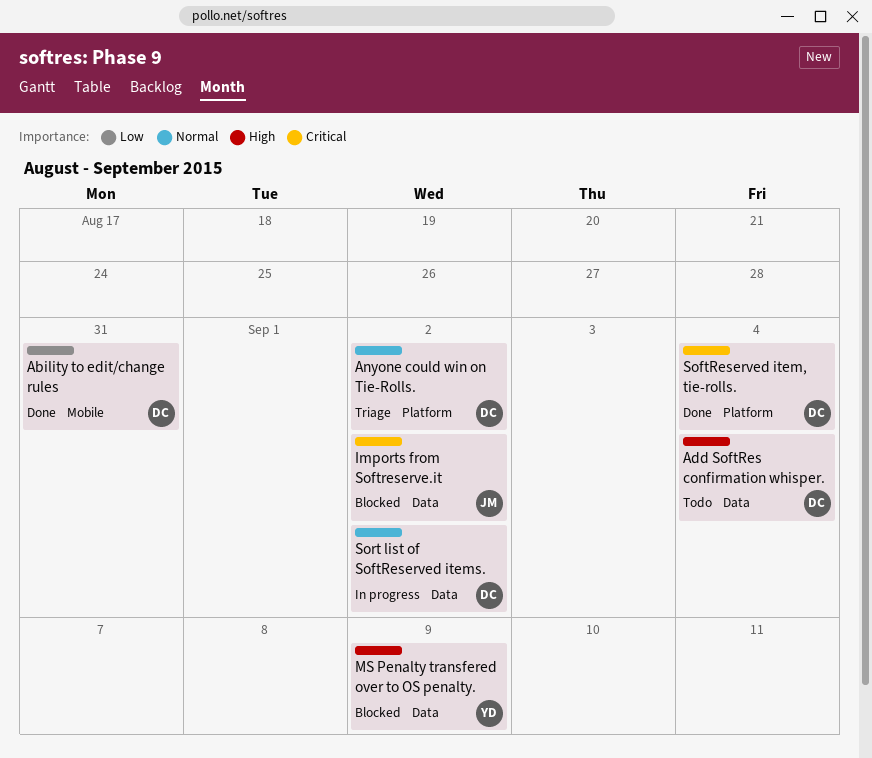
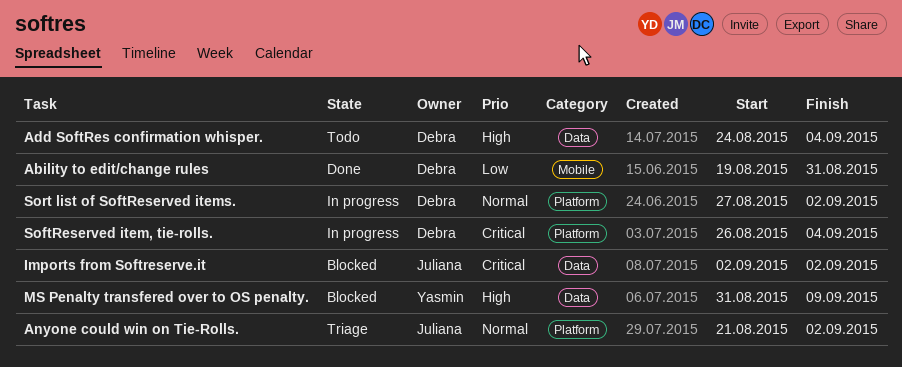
Anyone could win on Tie-Rolls., owner: Debra -> Juliana
SoftReserved item, tie-rolls., status: Done -> In progress
Sort list of SoftReserved items., label: Data -> Platform

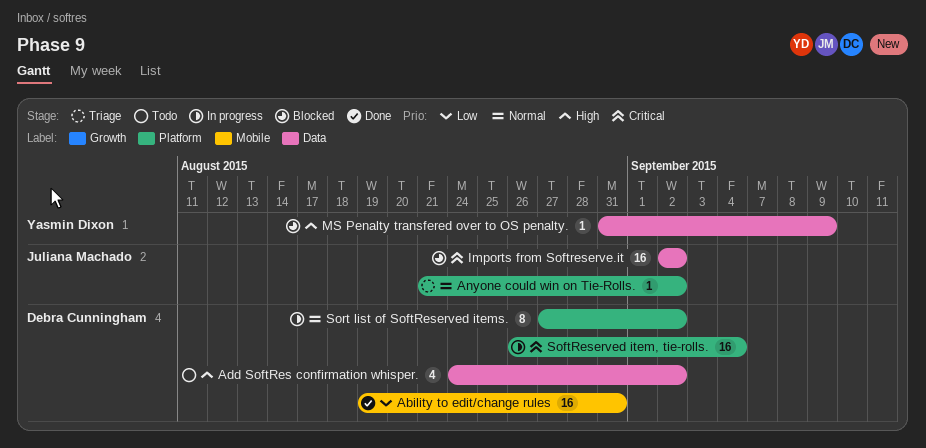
Add SoftRes confirmation whisper., due: Sep 4 -> Sep 2

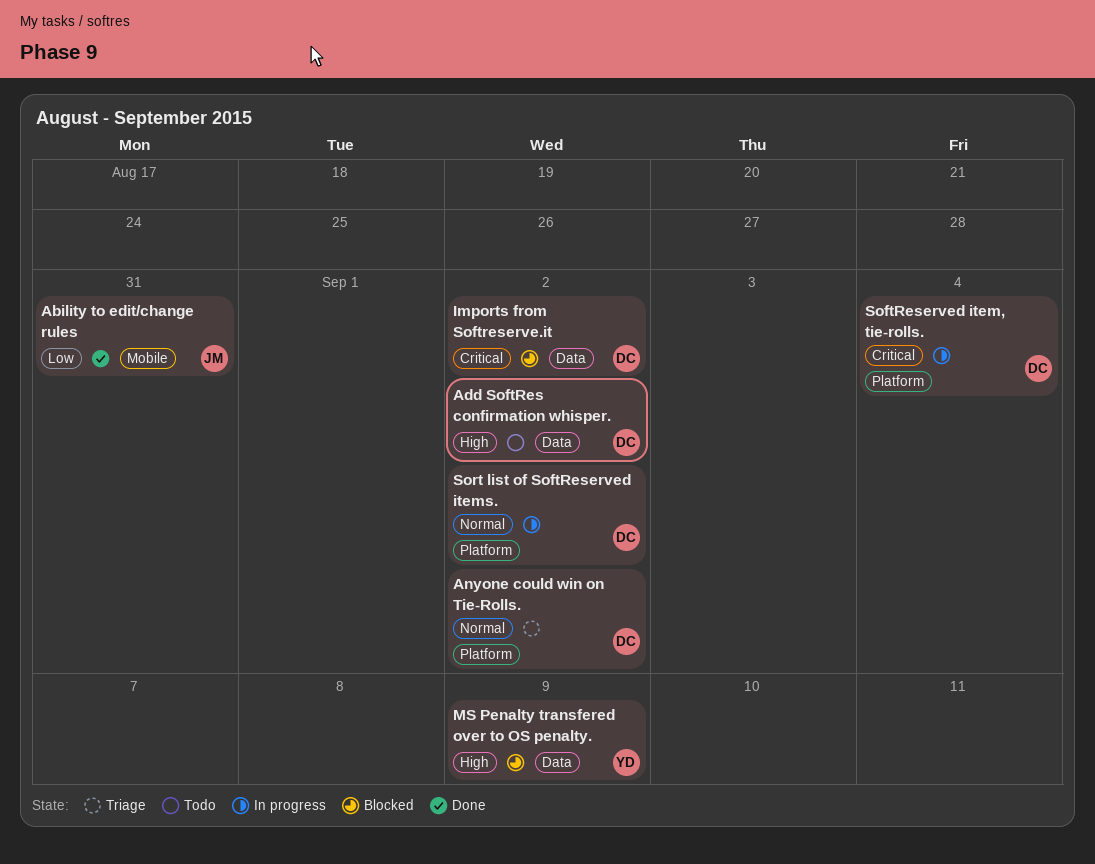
Ability to edit/change rules, owner: Debra Cunningham -> Juliana Machado
Anyone could win on Tie-Rolls., owner: Juliana Machado -> Debra Cunningham
Imports from Softreserve.it, owner: Juliana Machado -> Debra Cunningham

